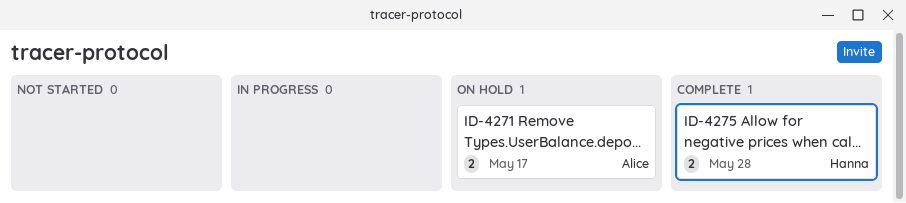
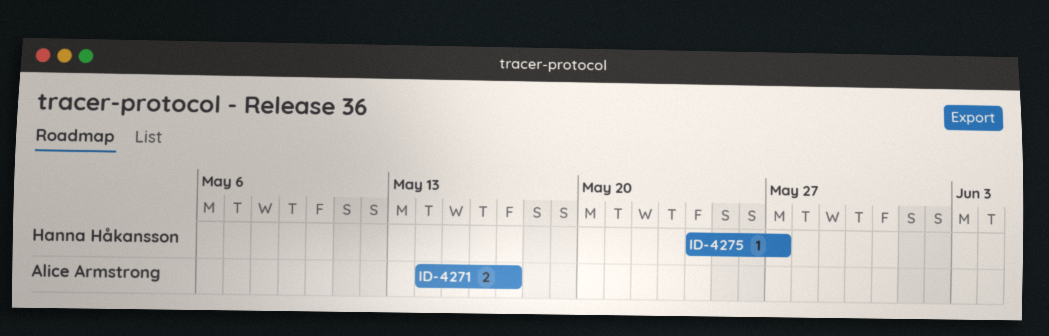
ID-4275, estimate: 2 -> 1
ID-4275, due: May 28 -> May 27

